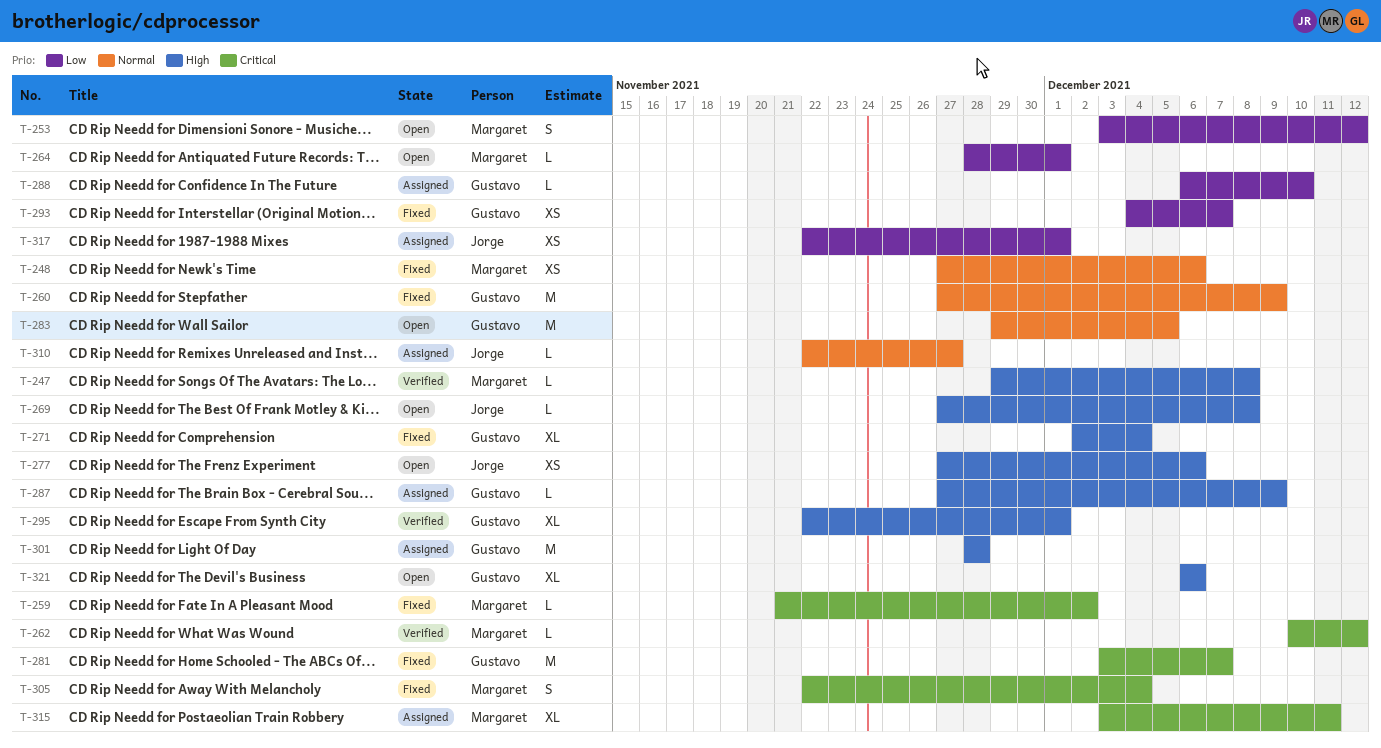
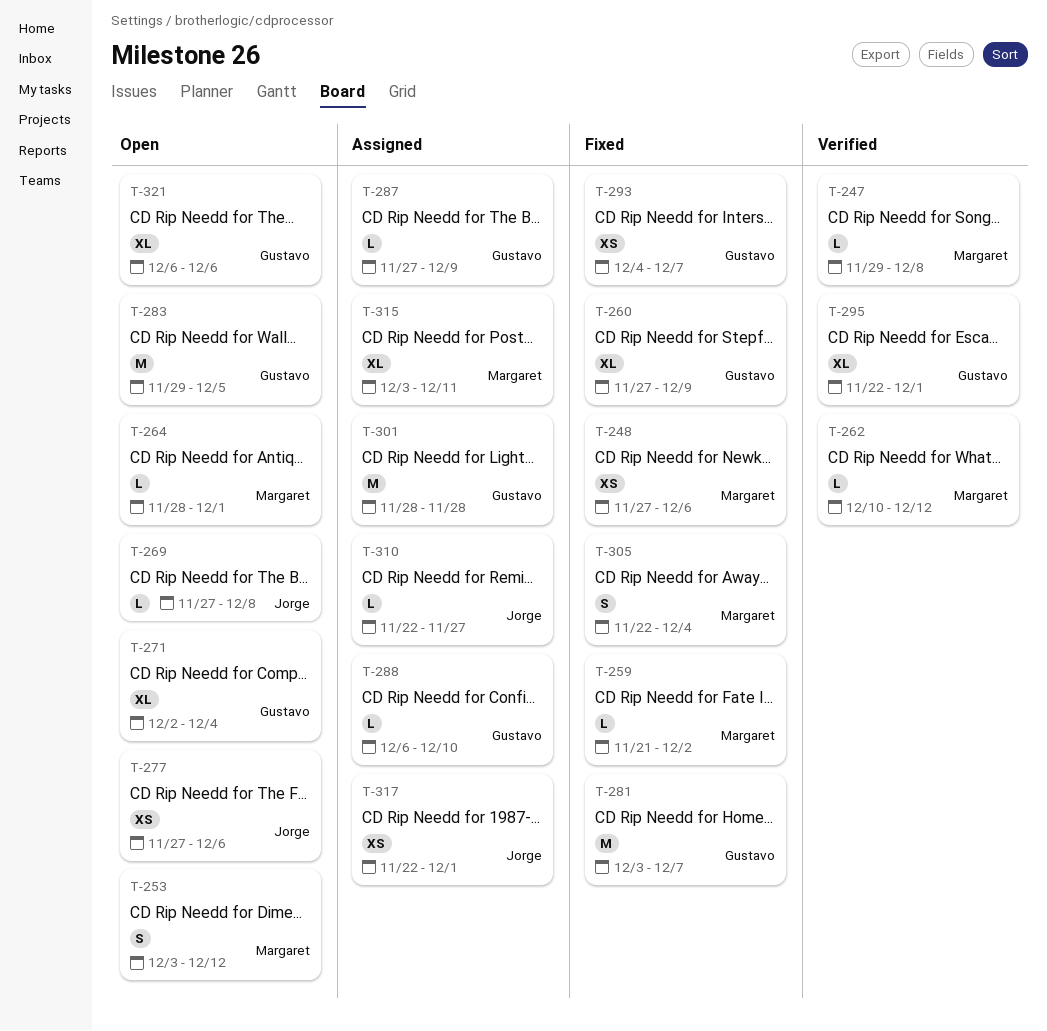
T-260, estimate: M -> XL
T-271, status: Fixed -> Open

